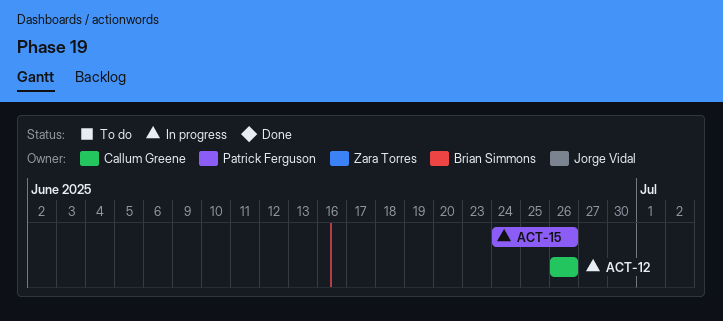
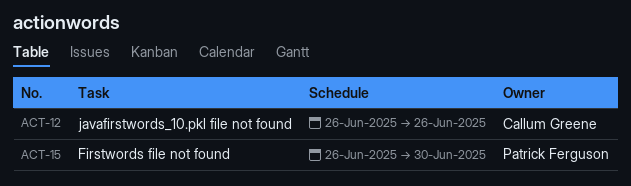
ACT-15, start: Jun 24 -> Jun 26
ACT-15, due: Jun 26 -> Jun 30

